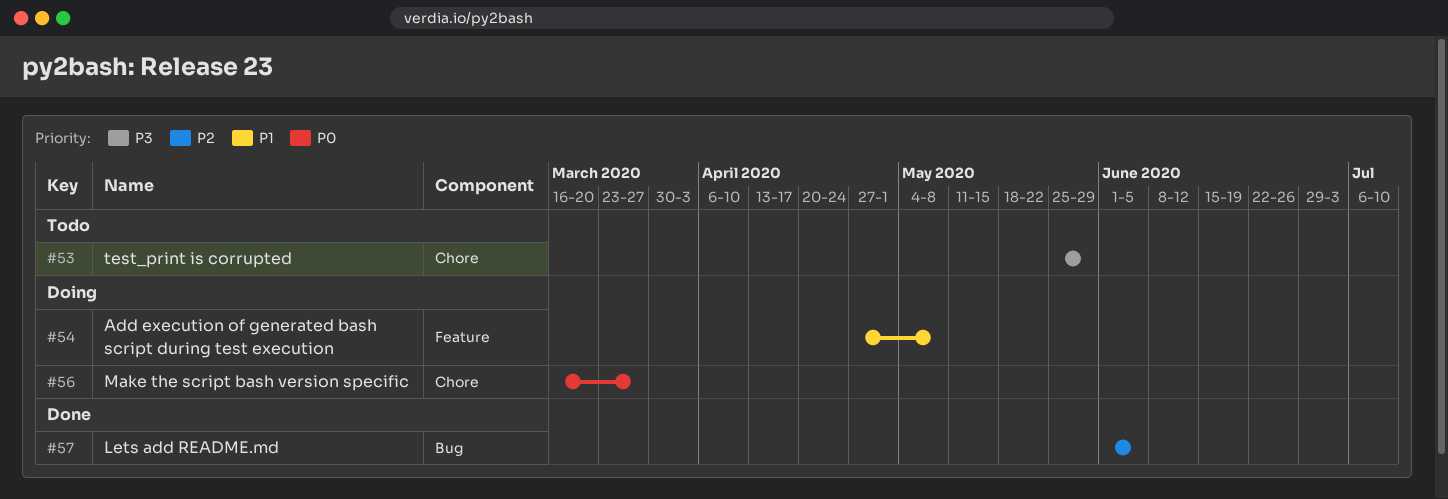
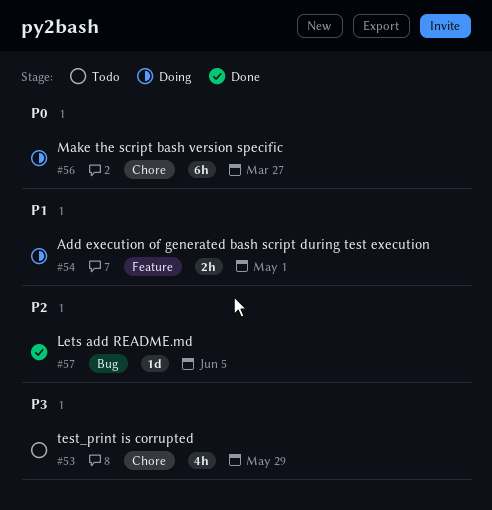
#54, due: May 8 -> May 1

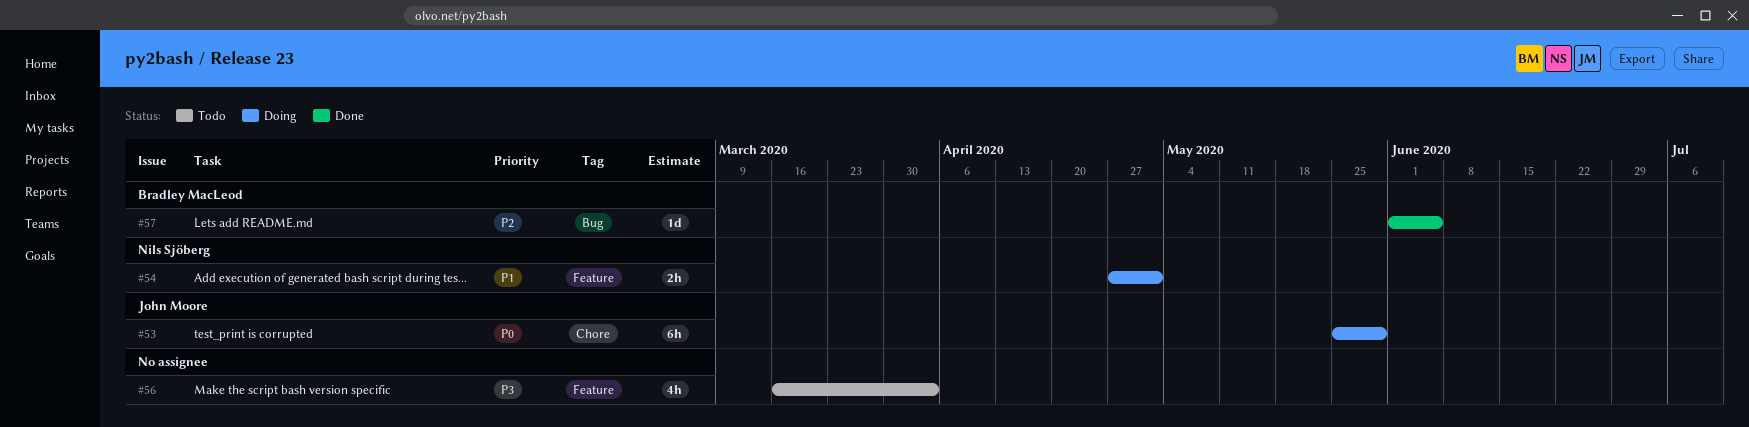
#53, status: Todo -> Doing
#53, priority: P3 -> P0
#53, estimate: 4h -> 6h
#56, status: Doing -> Todo
#56, priority: P0 -> P3
#56, label: Chore -> Feature
#56, estimate: 6h -> 4h
#56, due: Mar 27 -> Apr 3

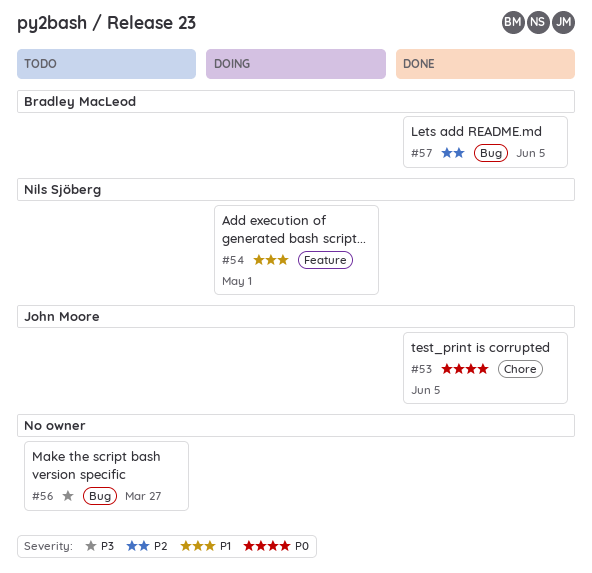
#53, status: Doing -> Done
#53, due: May 29 -> Jun 5
#56, label: Feature -> Bug
#56, due: Apr 3 -> Mar 27

